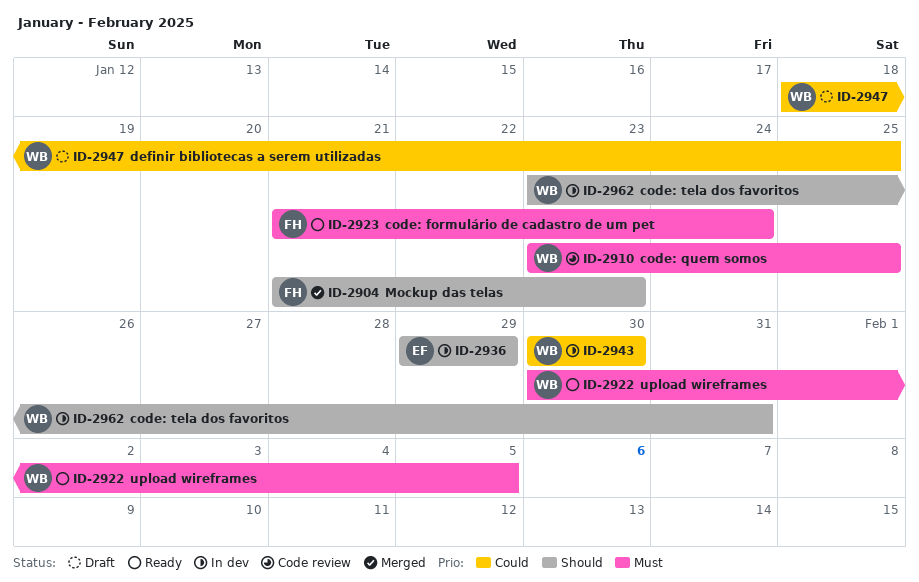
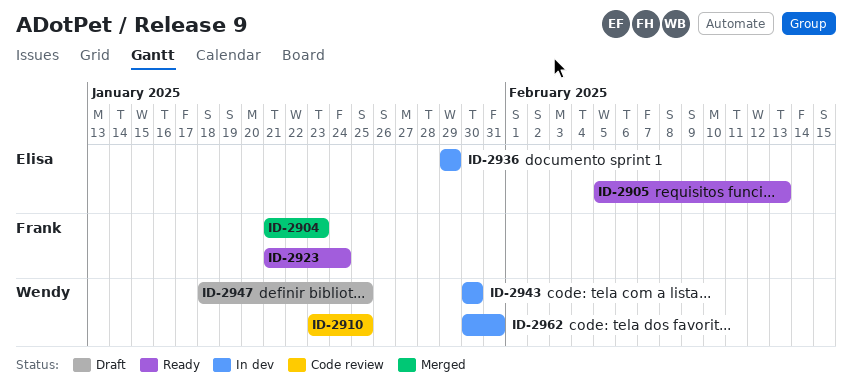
ID-2905: none -> present
ID-2922: present -> none
ID-2962, start: Jan 23 -> Jan 30

